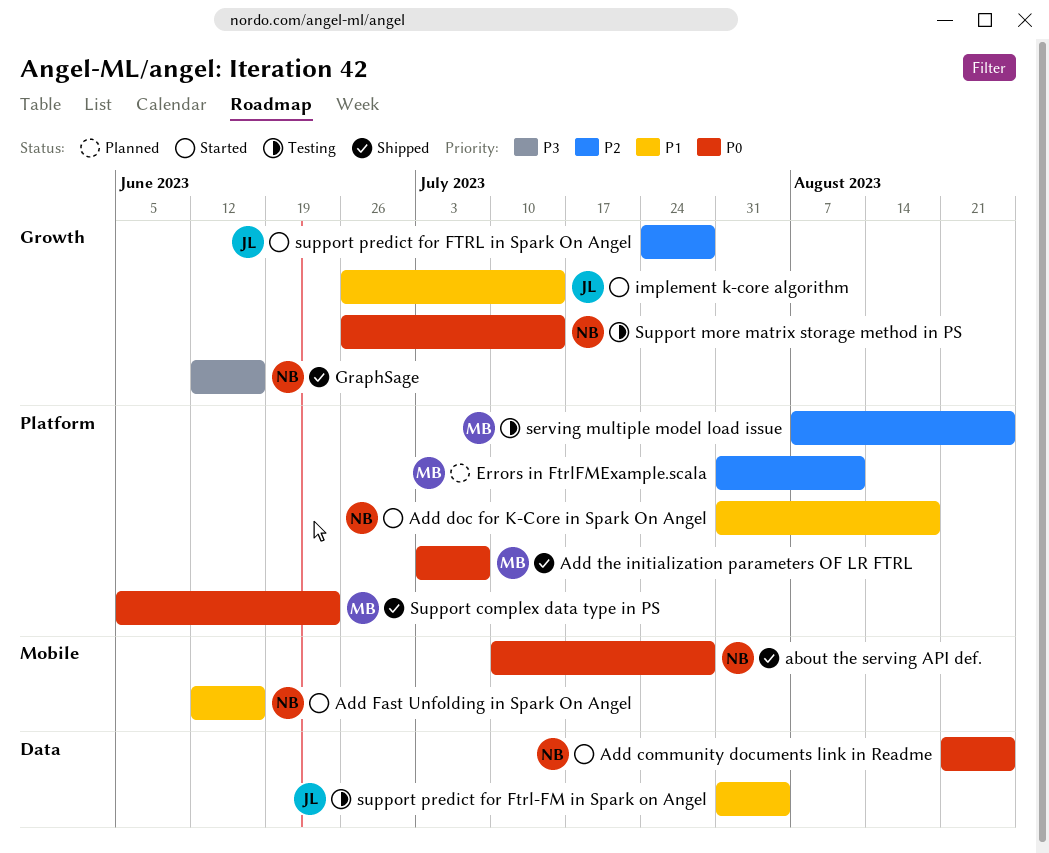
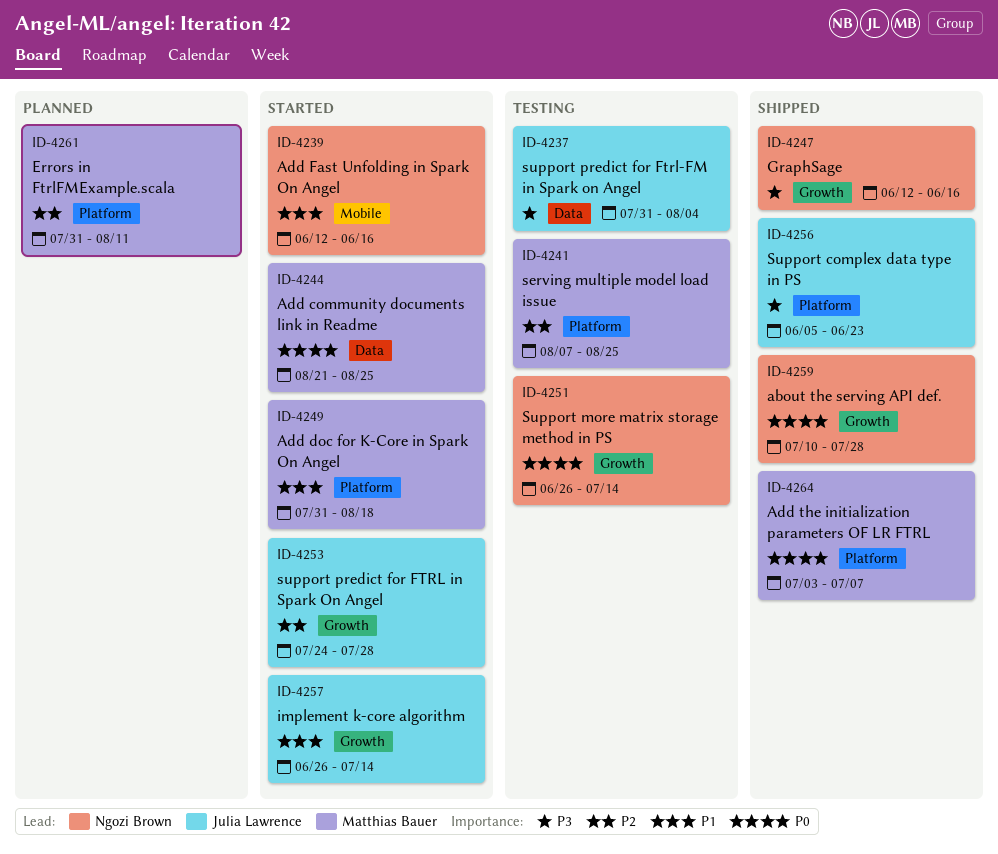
about the serving API def., label: Mobile -> Growth
Add community documents link in Readme, owner: Ngozi Brown -> Matthias Bauer
Add doc for K-Core in Spark On Angel, owner: Ngozi Brown -> Matthias Bauer
Support complex data type in PS, owner: Matthias Bauer -> Julia Lawrence
Support complex data type in PS, priority: P0 -> P3
support predict for Ftrl-FM in Spark on Angel, priority: P1 -> P3

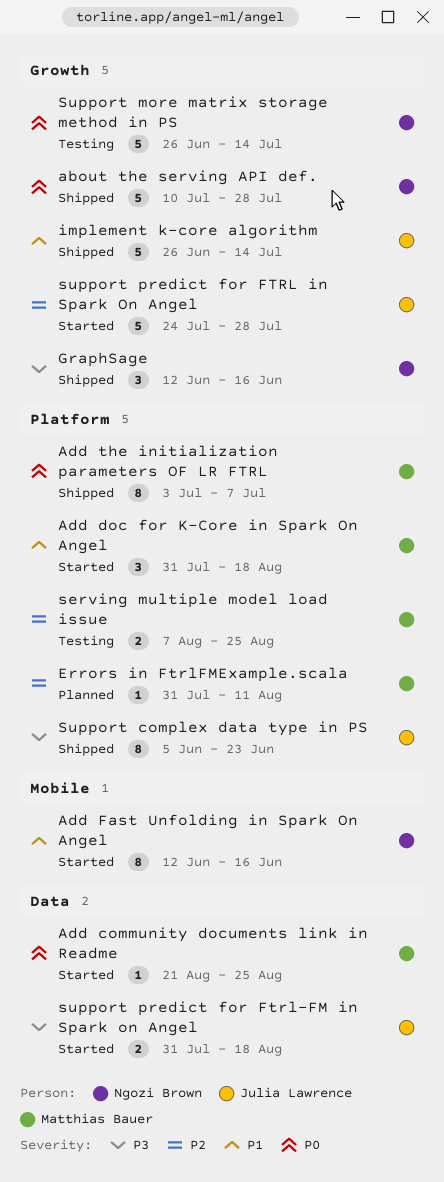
implement k-core algorithm, status: Started -> Shipped
support predict for Ftrl-FM in Spark on Angel, status: Testing -> Started
support predict for Ftrl-FM in Spark on Angel, due: Aug 4 -> Aug 18

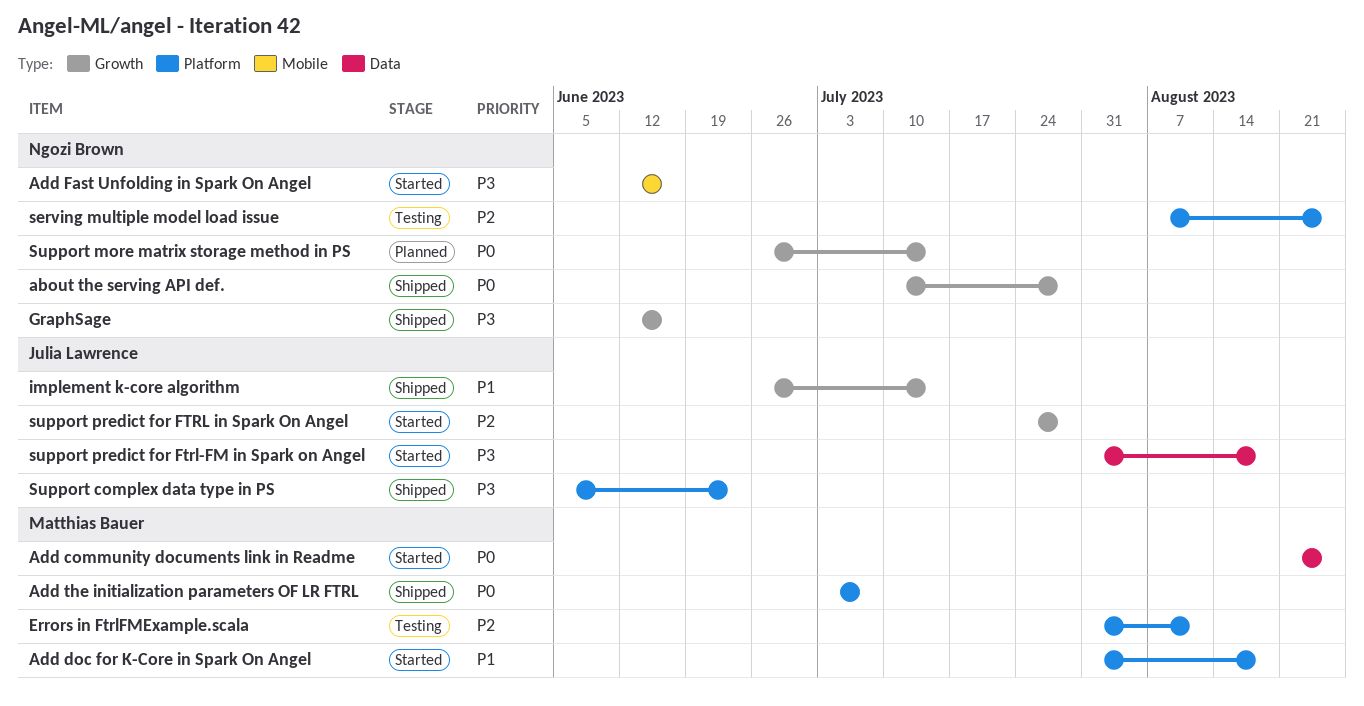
Add Fast Unfolding in Spark On Angel, priority: P1 -> P3
Errors in FtrlFMExample.scala, status: Planned -> Testing
serving multiple model load issue, owner: Matthias Bauer -> Ngozi Brown
Support more matrix storage method in PS, status: Testing -> Planned

